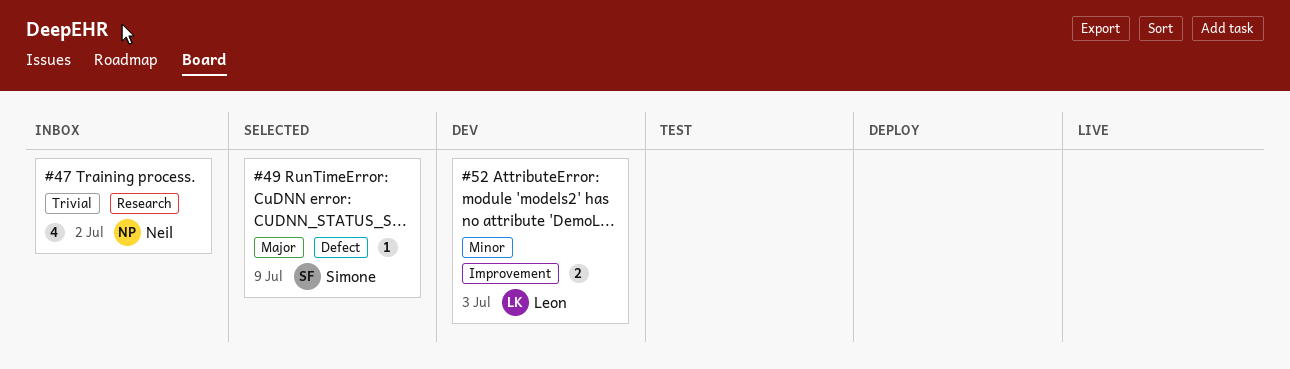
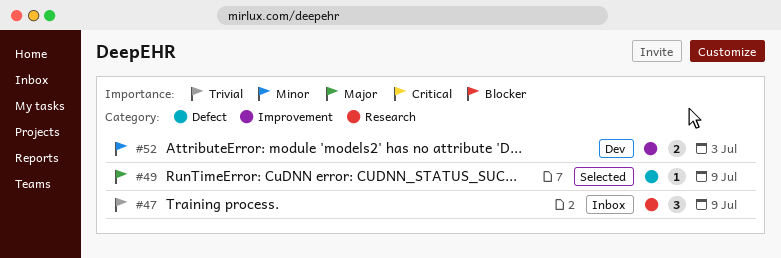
#47, estimate: 4 -> 3
#47, due: Jul 2 -> Jul 9

